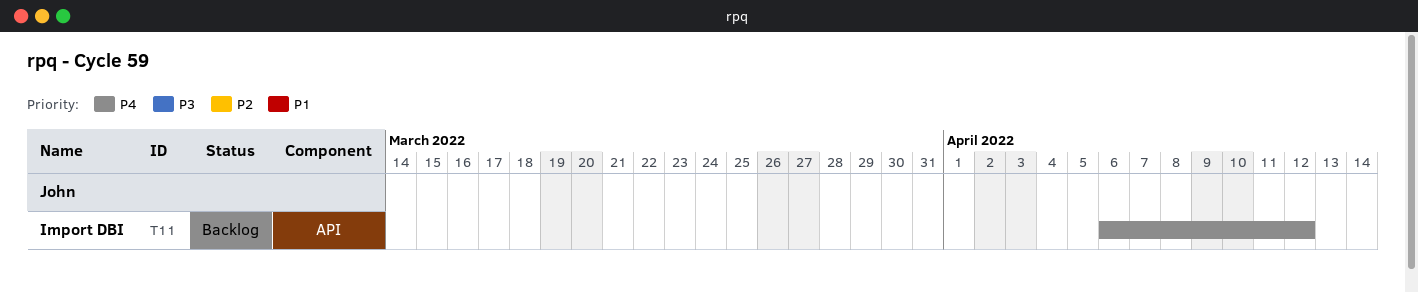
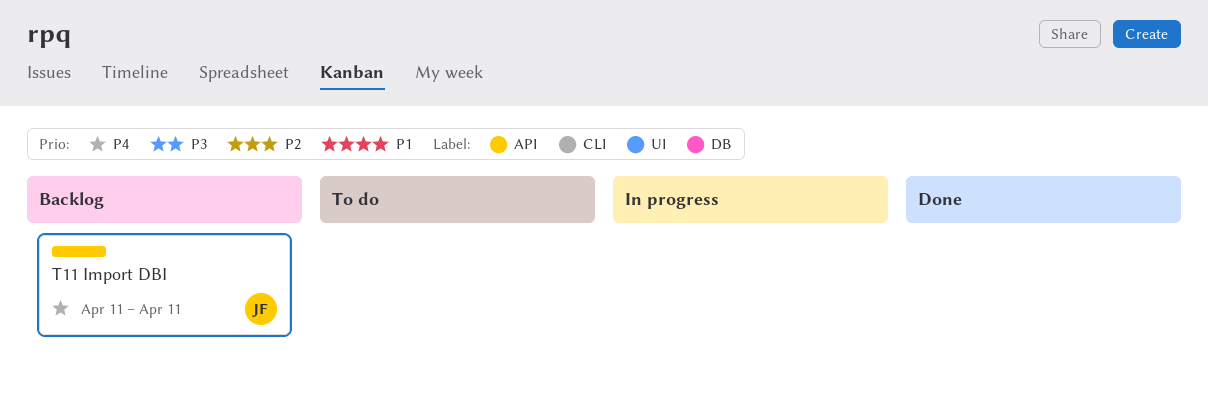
T11, start: Apr 6 -> Apr 11
T11, due: Apr 12 -> Apr 11

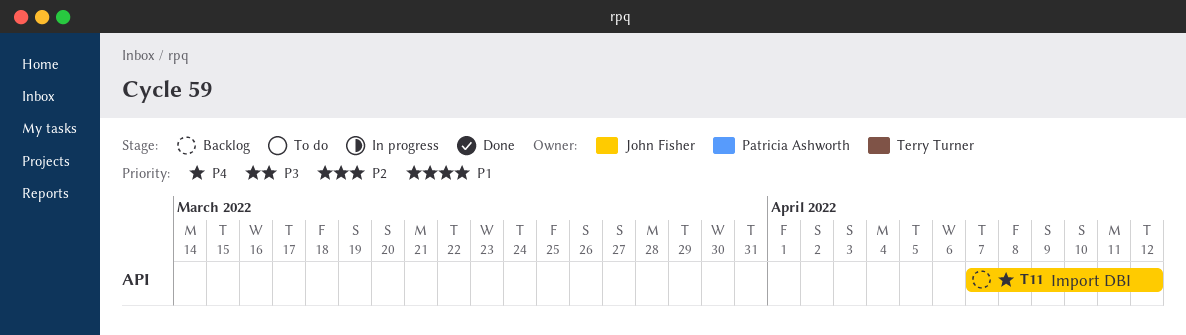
T11, start: Apr 11 -> Apr 7
T11, due: Apr 11 -> Apr 12

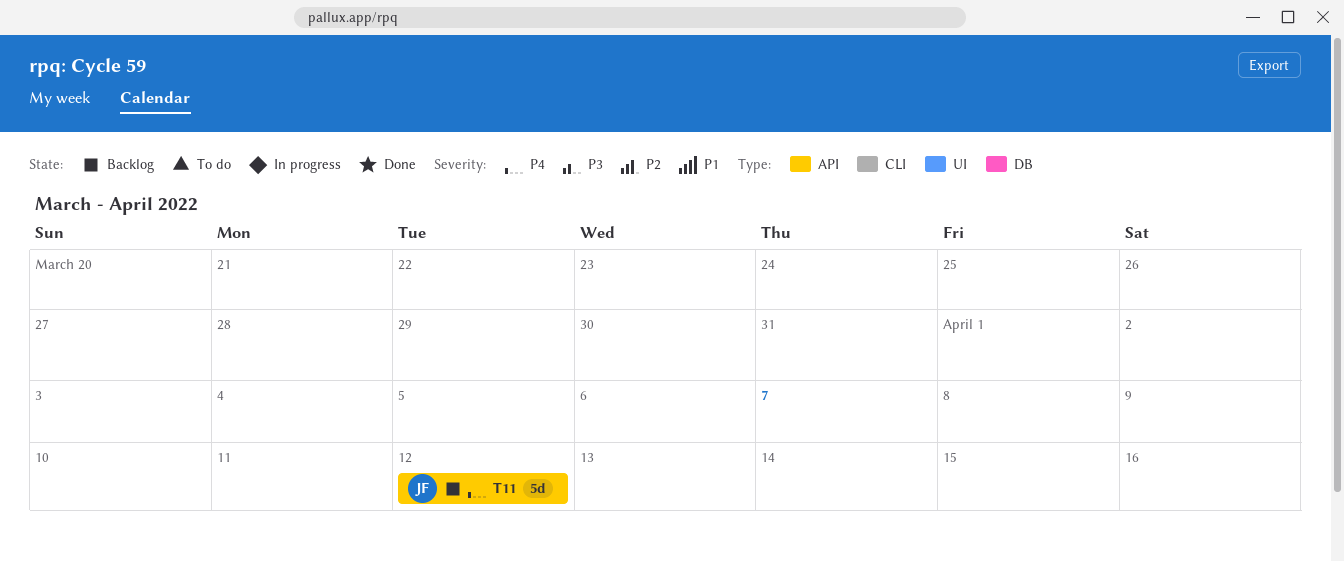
T11, start: Apr 7 -> Apr 12

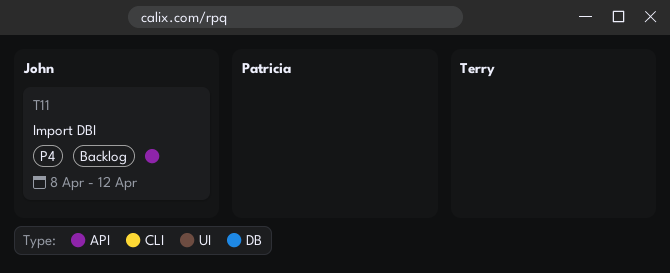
T11, start: Apr 12 -> Apr 8

